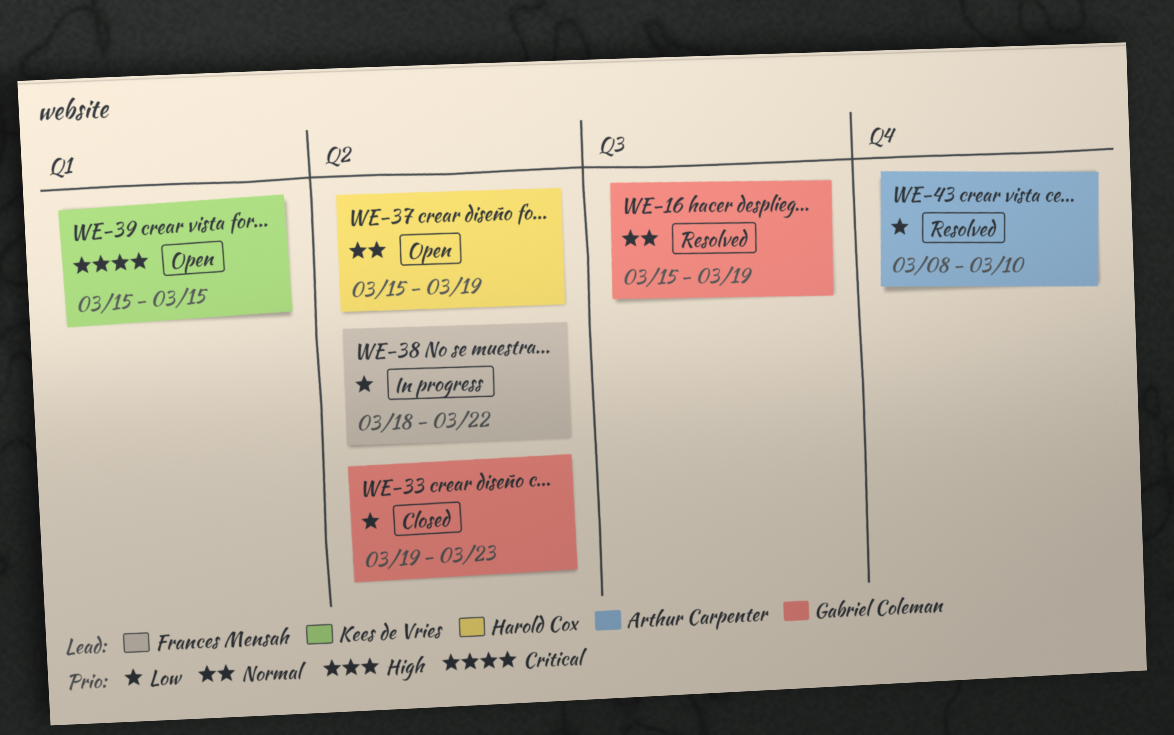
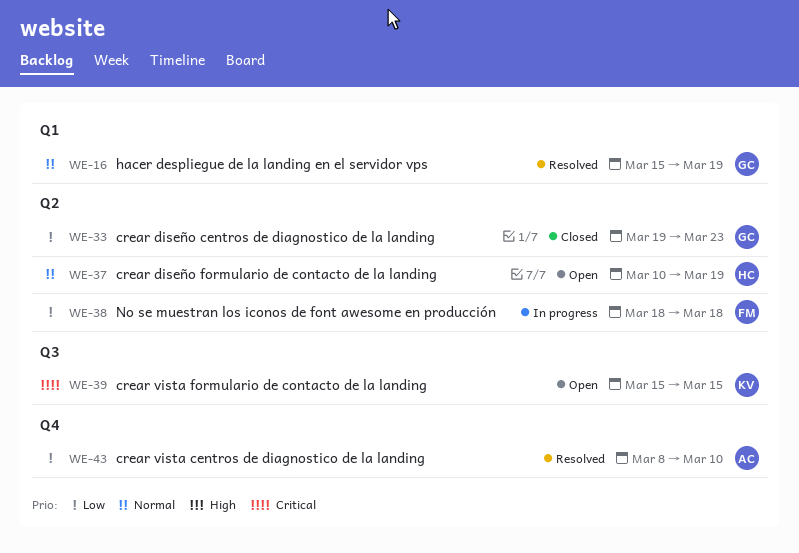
WE-16, label: Q3 -> Q1
WE-37, start: Mar 15 -> Mar 10
WE-38, due: Mar 22 -> Mar 18
WE-39, label: Q1 -> Q3

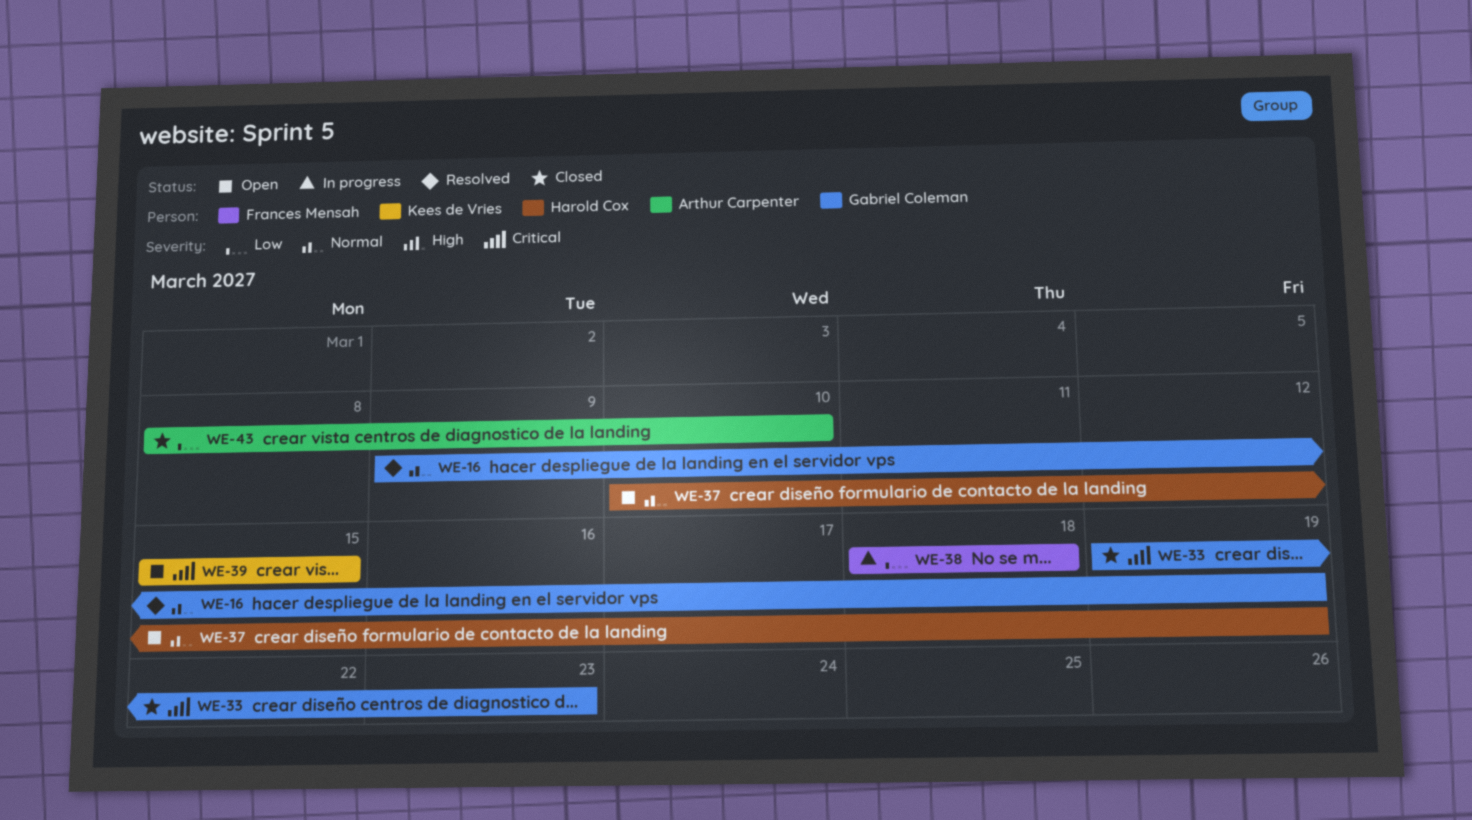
WE-16, start: Mar 15 -> Mar 9
WE-33, priority: Low -> Critical
WE-43, status: Resolved -> Closed

